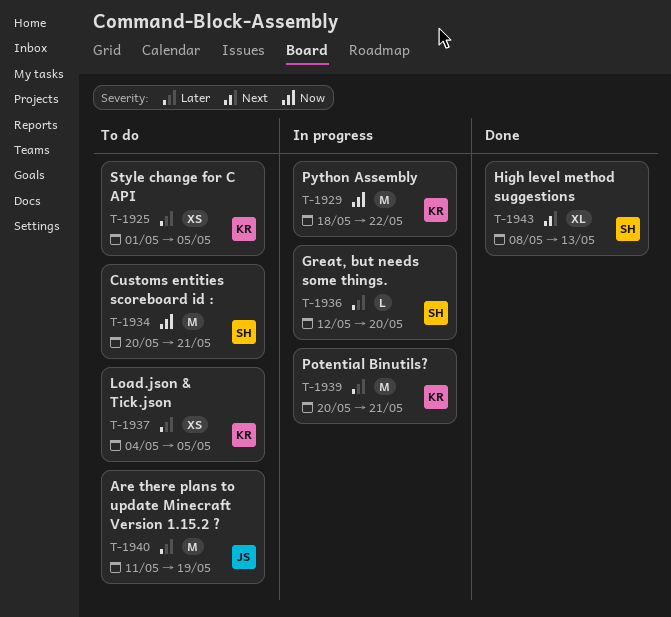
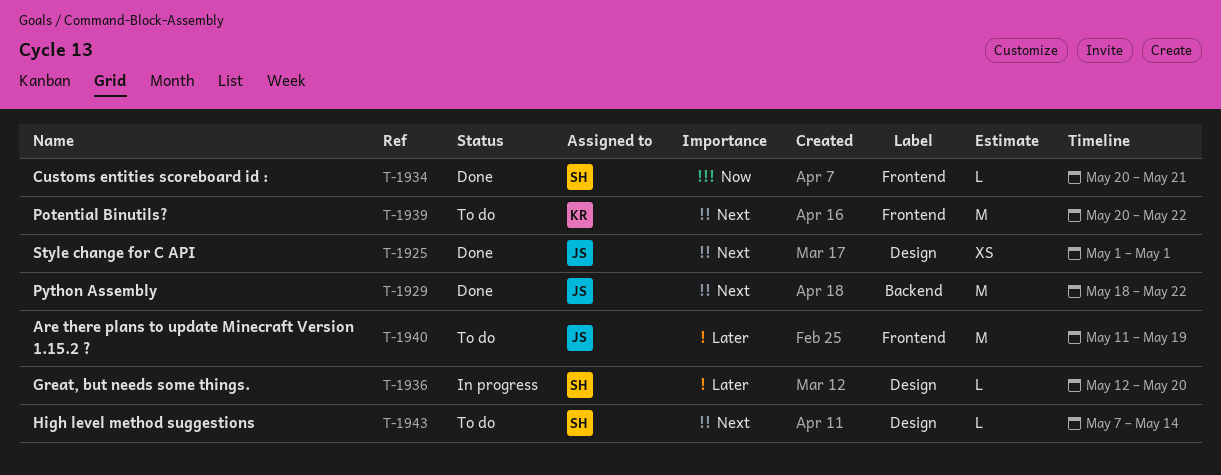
T-1925, status: To do -> Done
T-1925, owner: KR -> JS
T-1925, priority: Later -> Next
T-1925, due: May 5 -> May 1
T-1929, status: In progress -> Done
T-1929, owner: KR -> JS
T-1929, priority: Now -> Next
T-1934, status: To do -> Done
T-1934, estimate: M -> L
T-1937: present -> none
T-1939, status: In progress -> To do
T-1939, priority: Later -> Next
T-1939, due: May 21 -> May 22
T-1943, status: Done -> To do
T-1943, estimate: XL -> L
T-1943, start: May 8 -> May 7
T-1943, due: May 13 -> May 14

